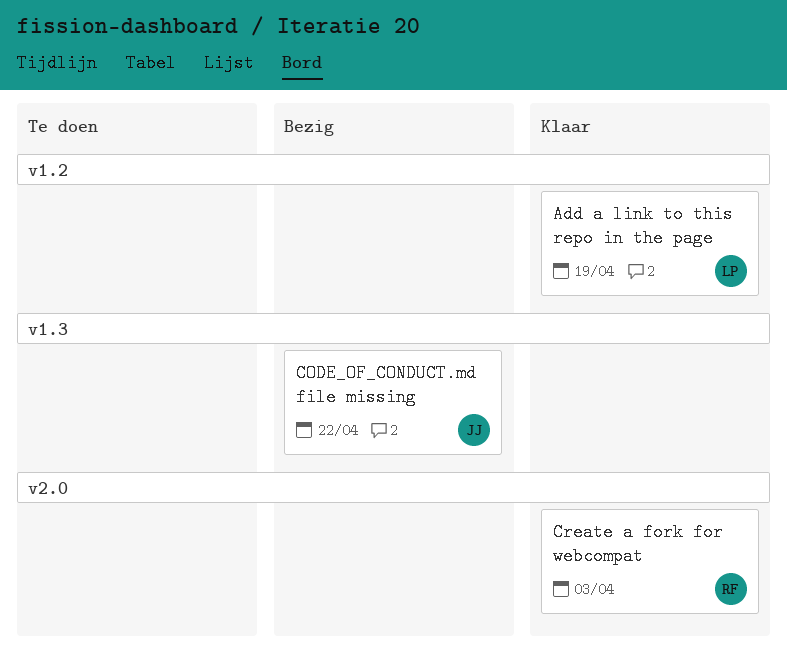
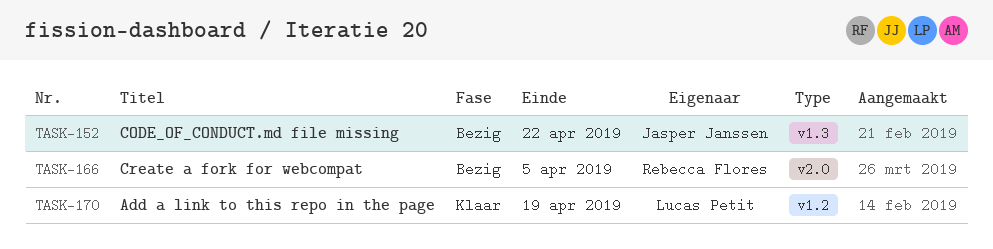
Create a fork for webcompat, status: Klaar -> Bezig
Create a fork for webcompat, due: Apr 3 -> Apr 5

